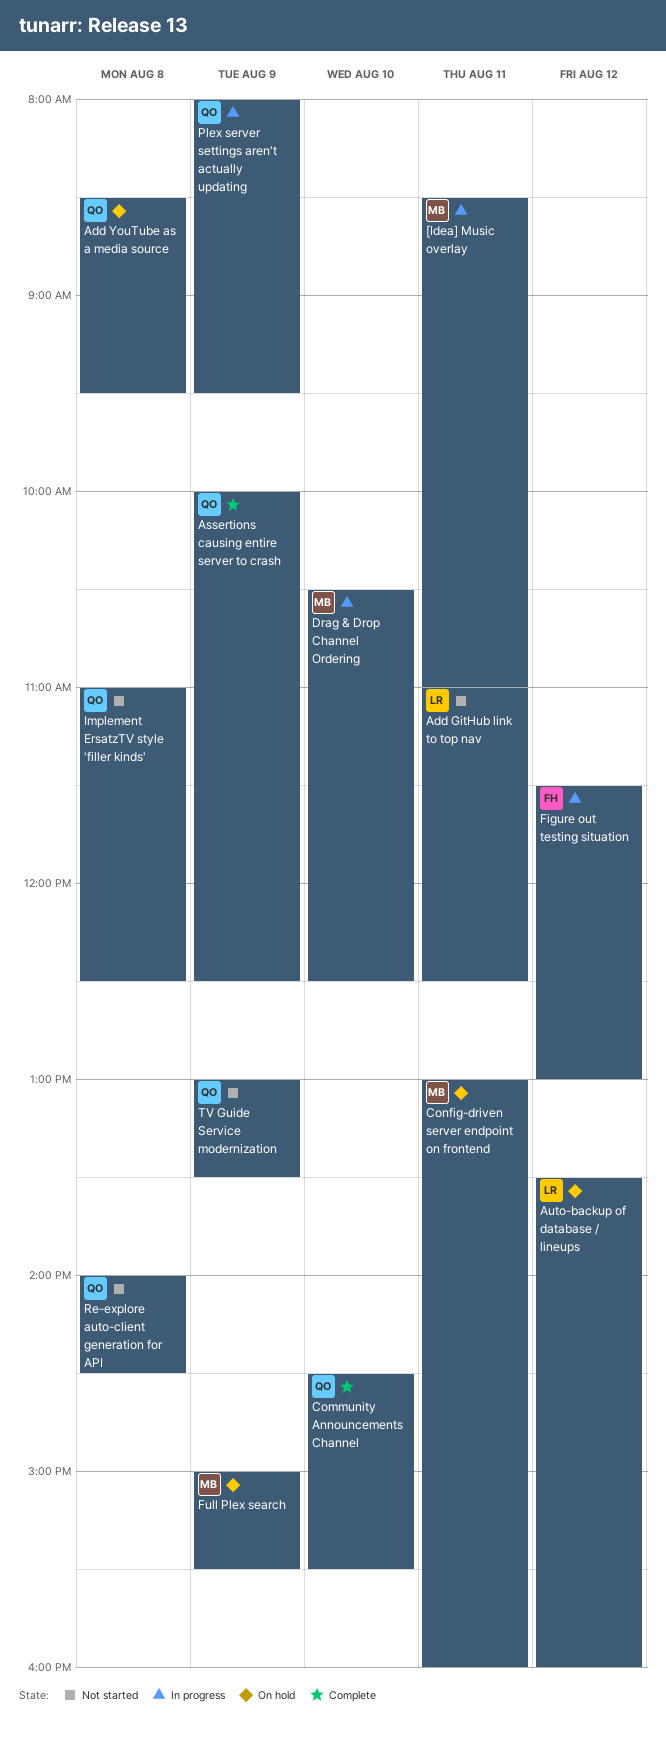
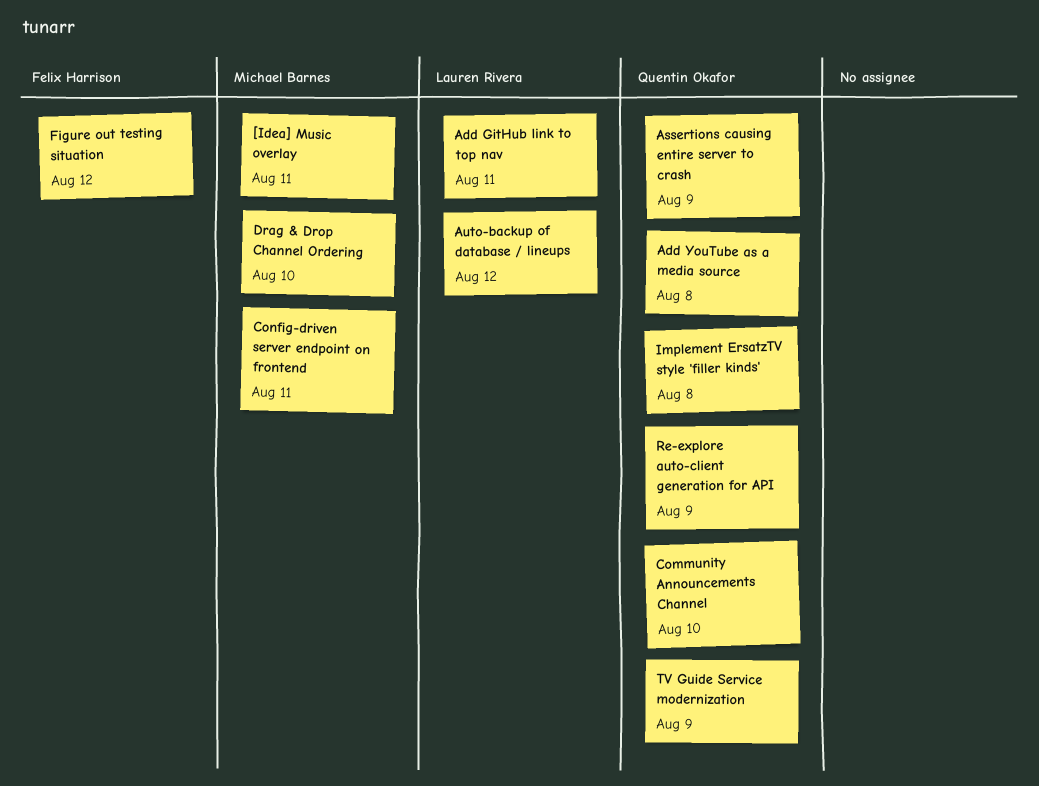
Full Plex search: present -> none
Plex server settings aren't actually updating: present -> none
Re-explore auto-client generation for API, day: Aug 8 -> Aug 9

